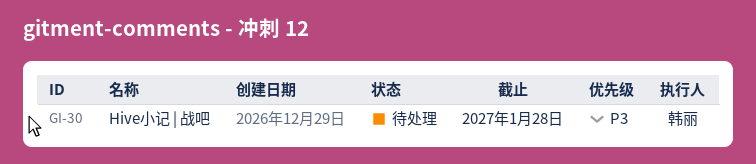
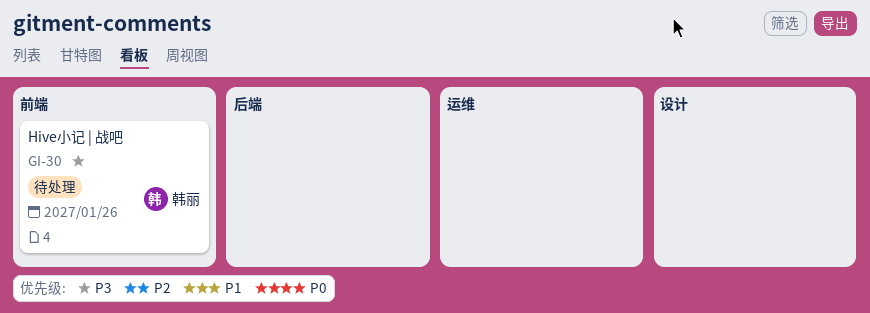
GI-30, due: Jan 28 -> Jan 26

